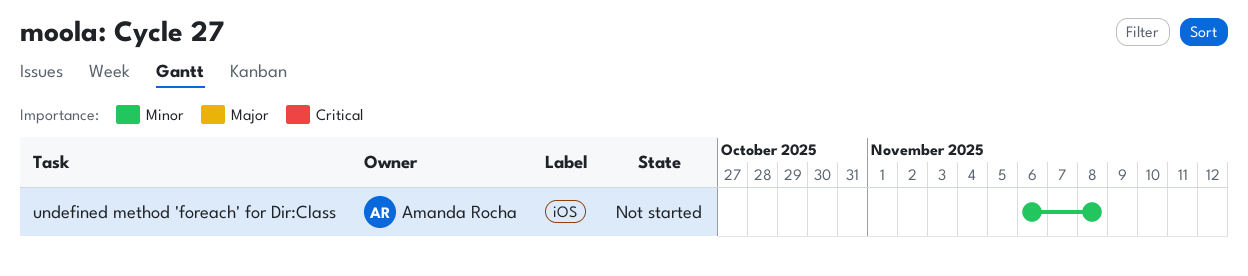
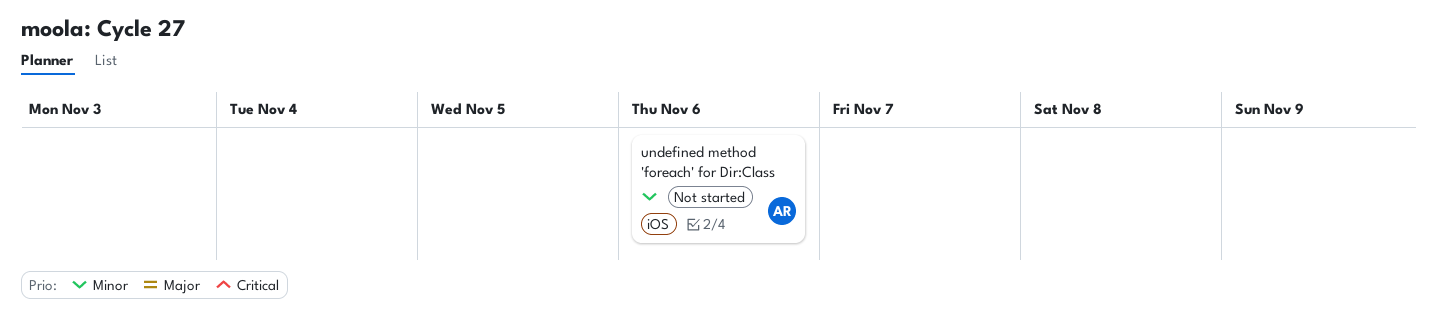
undefined method 'foreach' for Dir:Class, due: Nov 8 -> Nov 6

